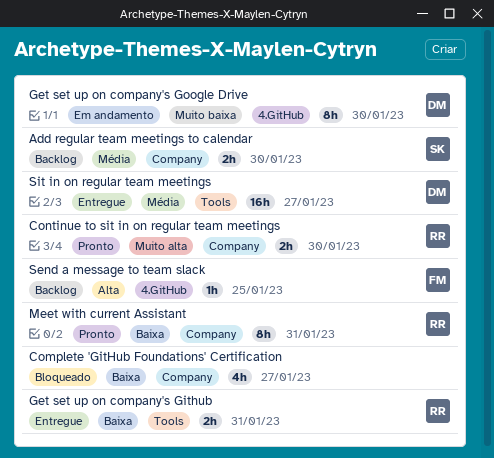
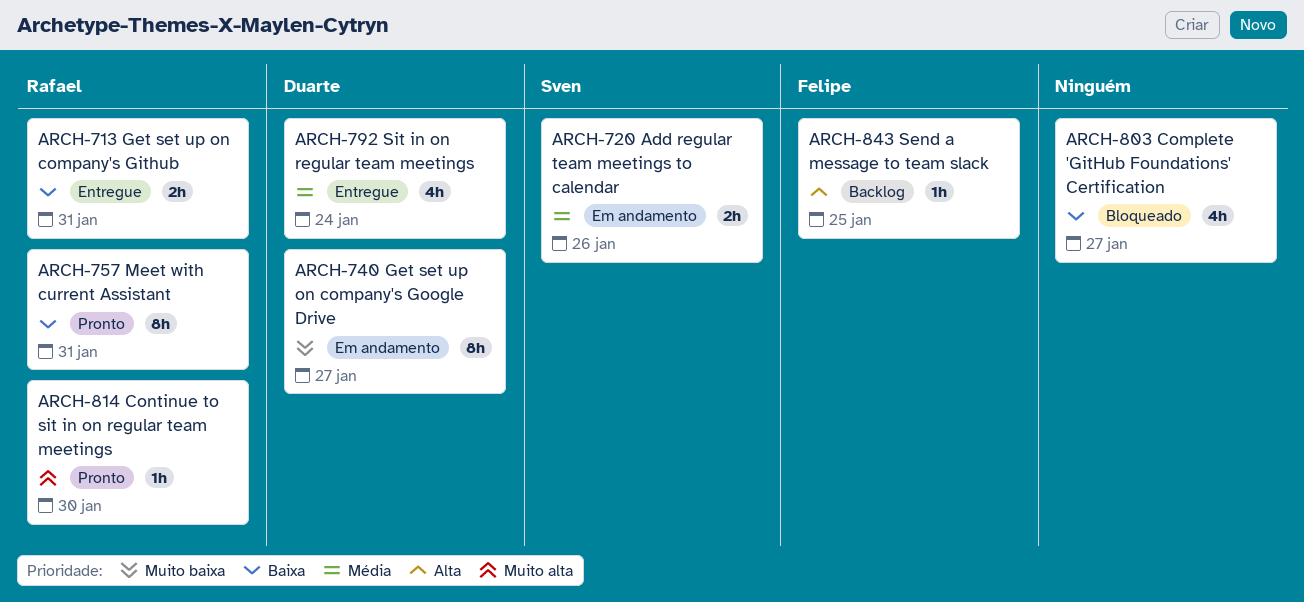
Add regular team meetings to calendar, status: Backlog -> Em andamento
Add regular team meetings to calendar, due: Jan 30 -> Jan 26
Continue to sit in on regular team meetings, estimate: 2h -> 1h
Get set up on company's Google Drive, due: Jan 30 -> Jan 27
Sit in on regular team meetings, estimate: 16h -> 4h
Sit in on regular team meetings, due: Jan 27 -> Jan 24

